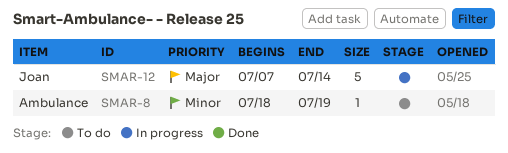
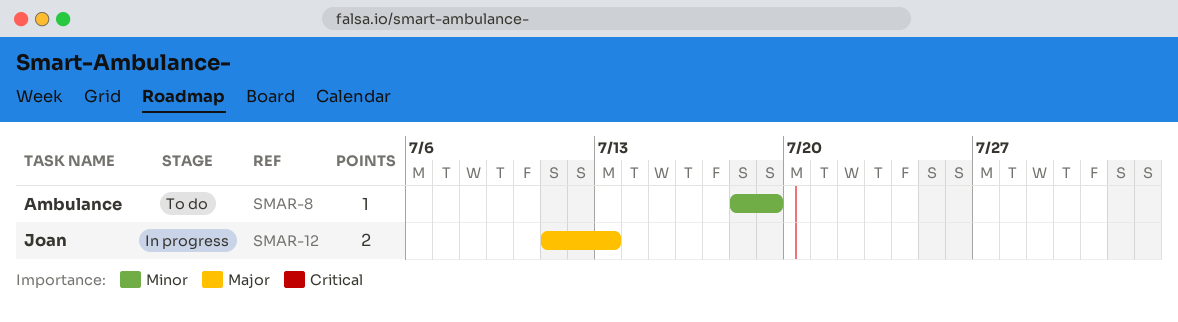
SMAR-12, estimate: 5 -> 2
SMAR-12, start: Jul 7 -> Jul 11
SMAR-12, due: Jul 14 -> Jul 13

